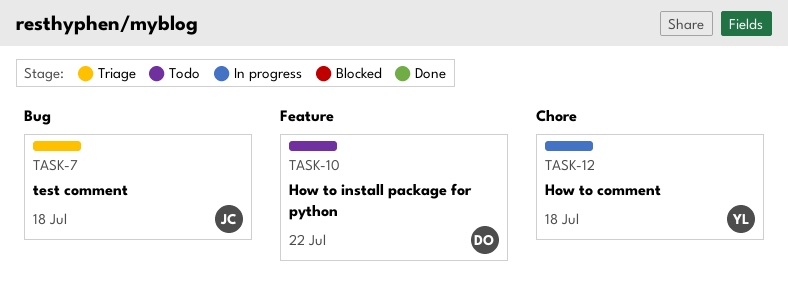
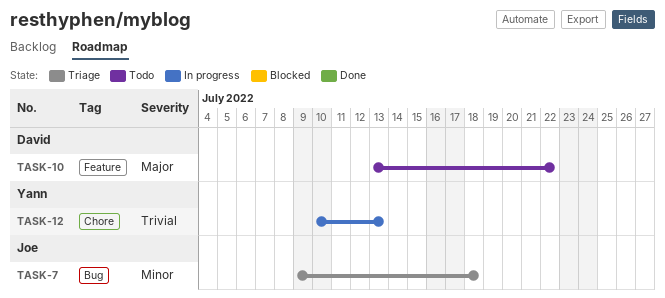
TASK-12, due: Jul 18 -> Jul 13

